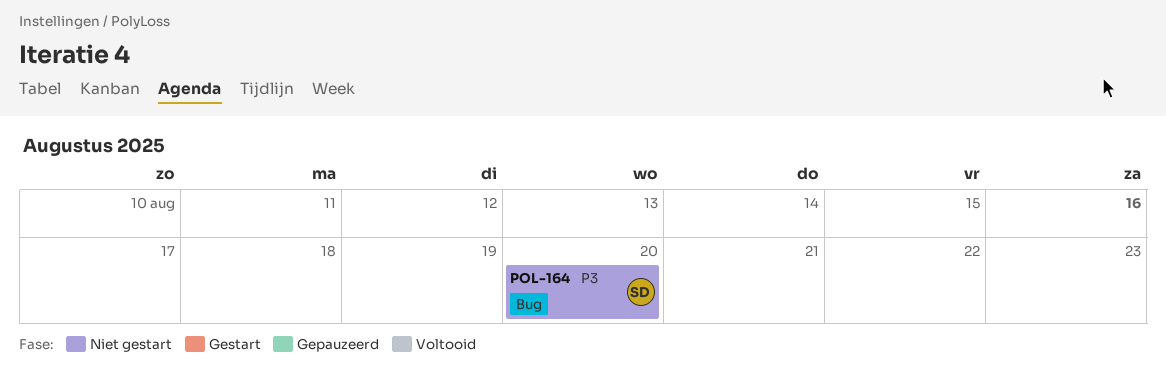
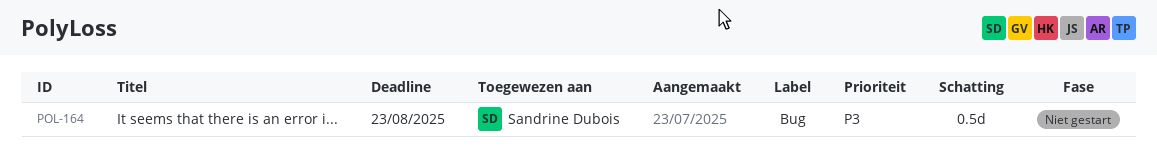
POL-164, due: Aug 20 -> Aug 23

